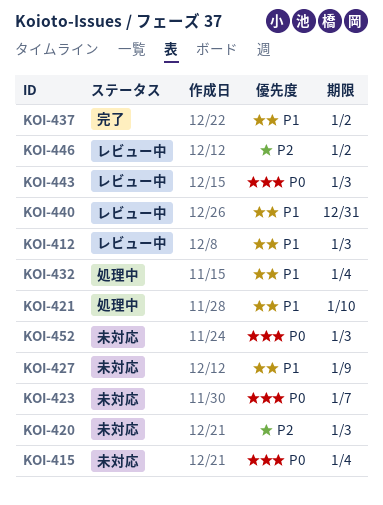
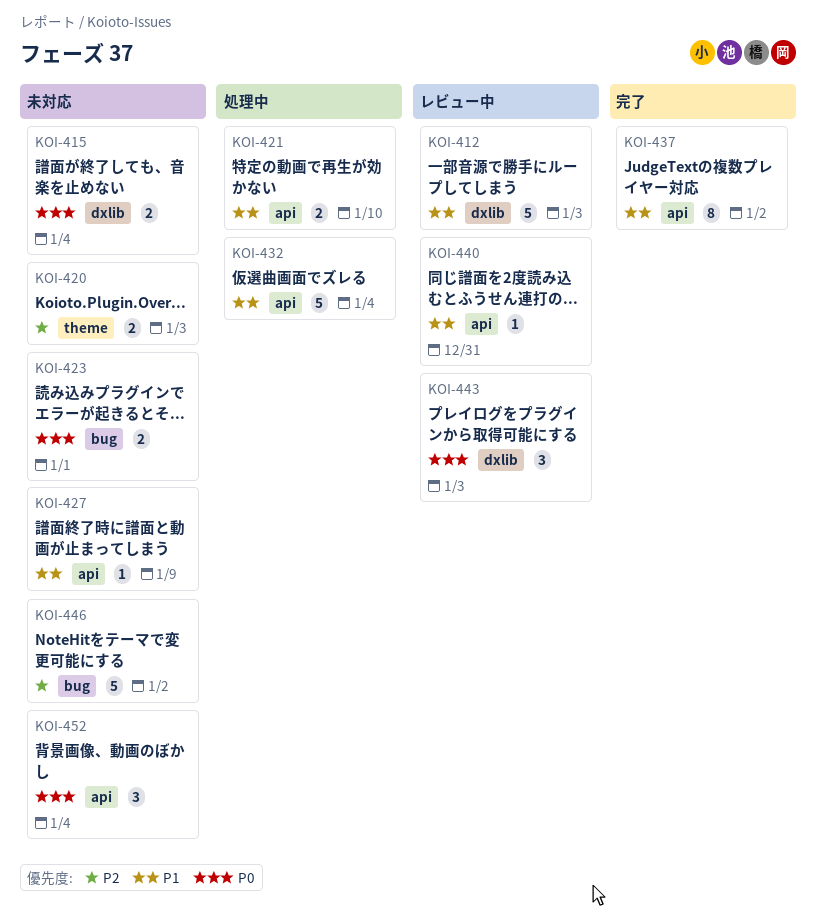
KOI-423, due: Jan 7 -> Jan 1
KOI-446, status: レビュー中 -> 未対応
KOI-452, due: Jan 3 -> Jan 4

